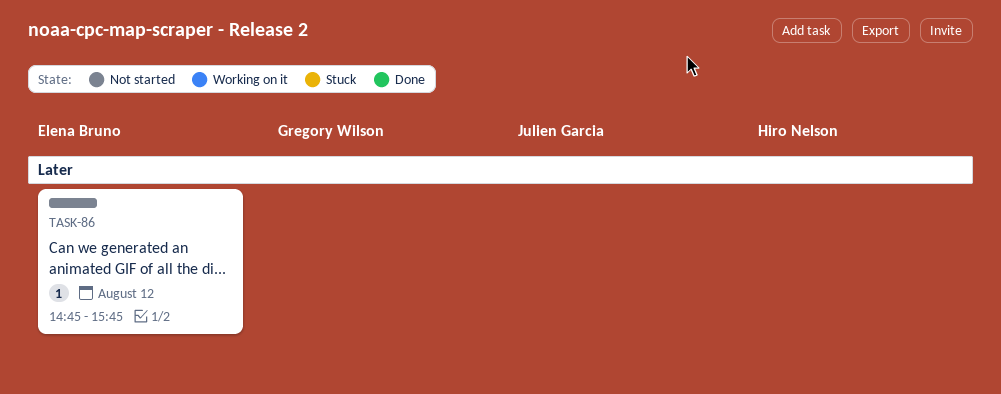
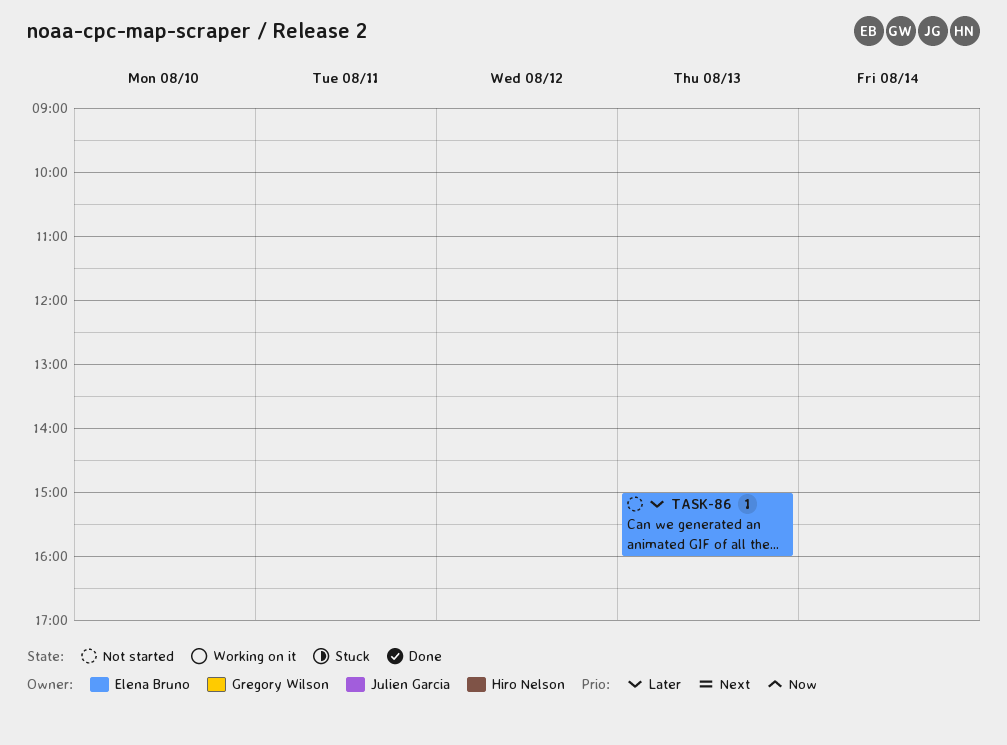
TASK-86, day: Aug 12 -> Aug 13
TASK-86, begins: 14:45 -> 15:00
TASK-86, ends: 15:45 -> 16:00

